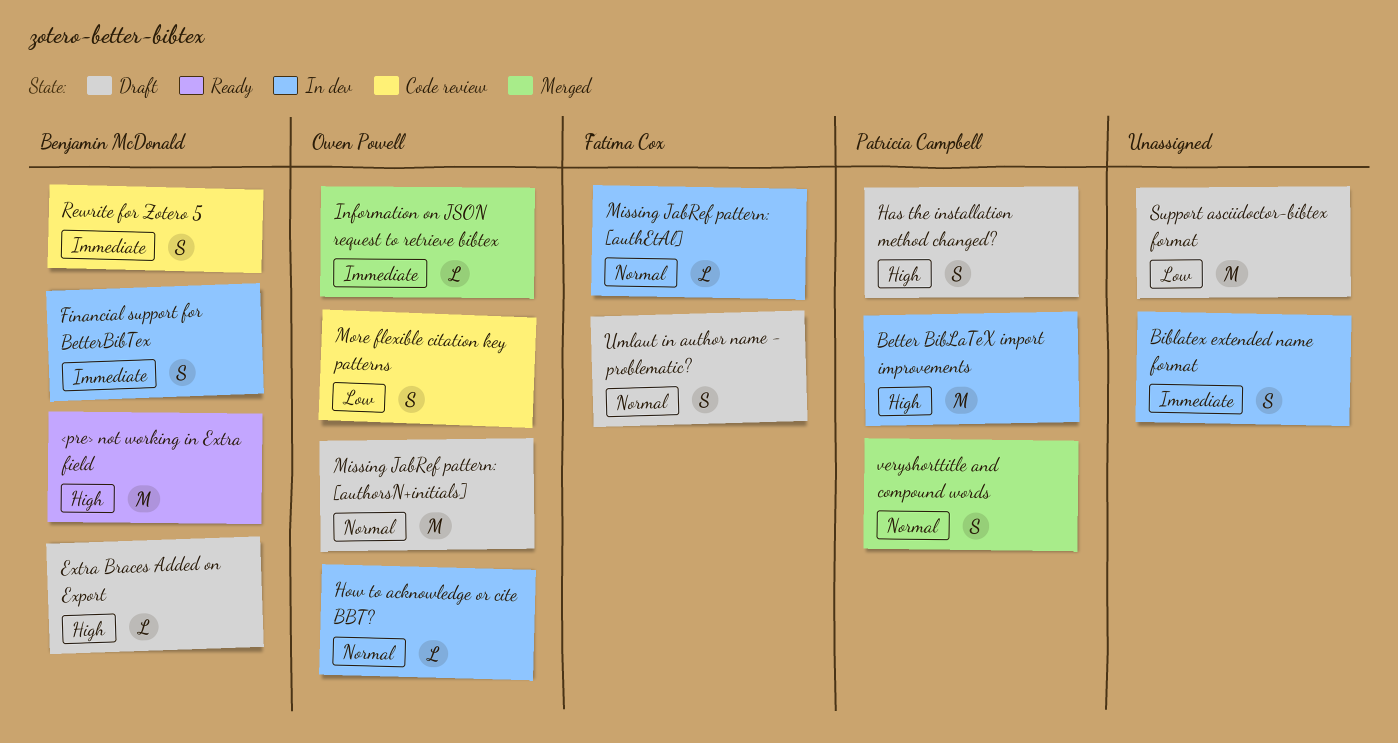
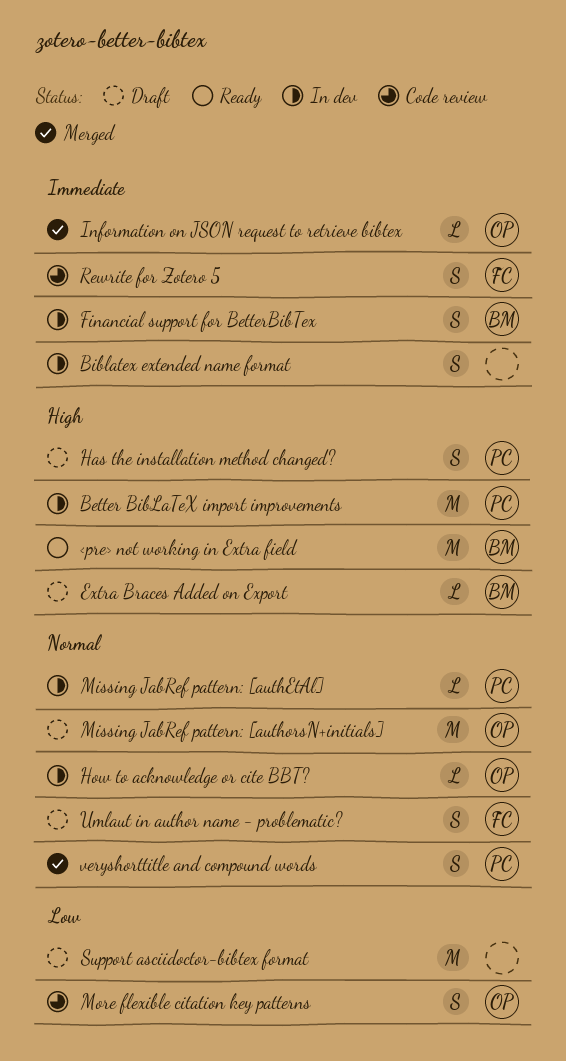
Missing JabRef pattern: [authEtAl], owner: Fatima Cox -> Patricia Campbell
Rewrite for Zotero 5, owner: Benjamin McDonald -> Fatima Cox

